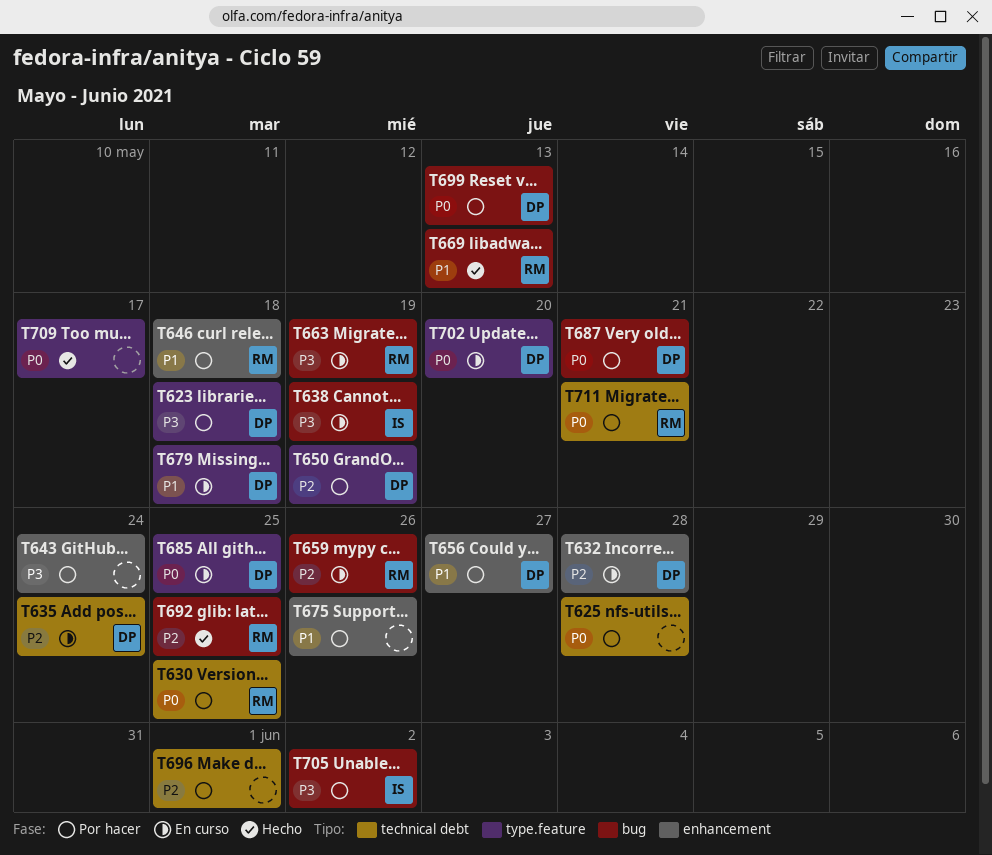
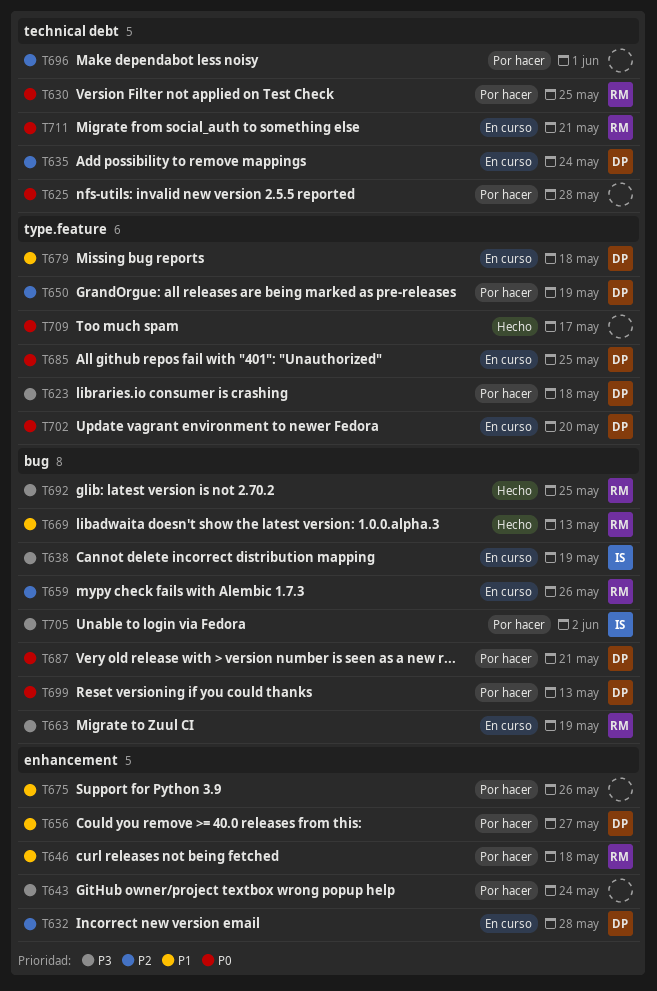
T692, priority: P2 -> P3
T711, status: Por hacer -> En curso

